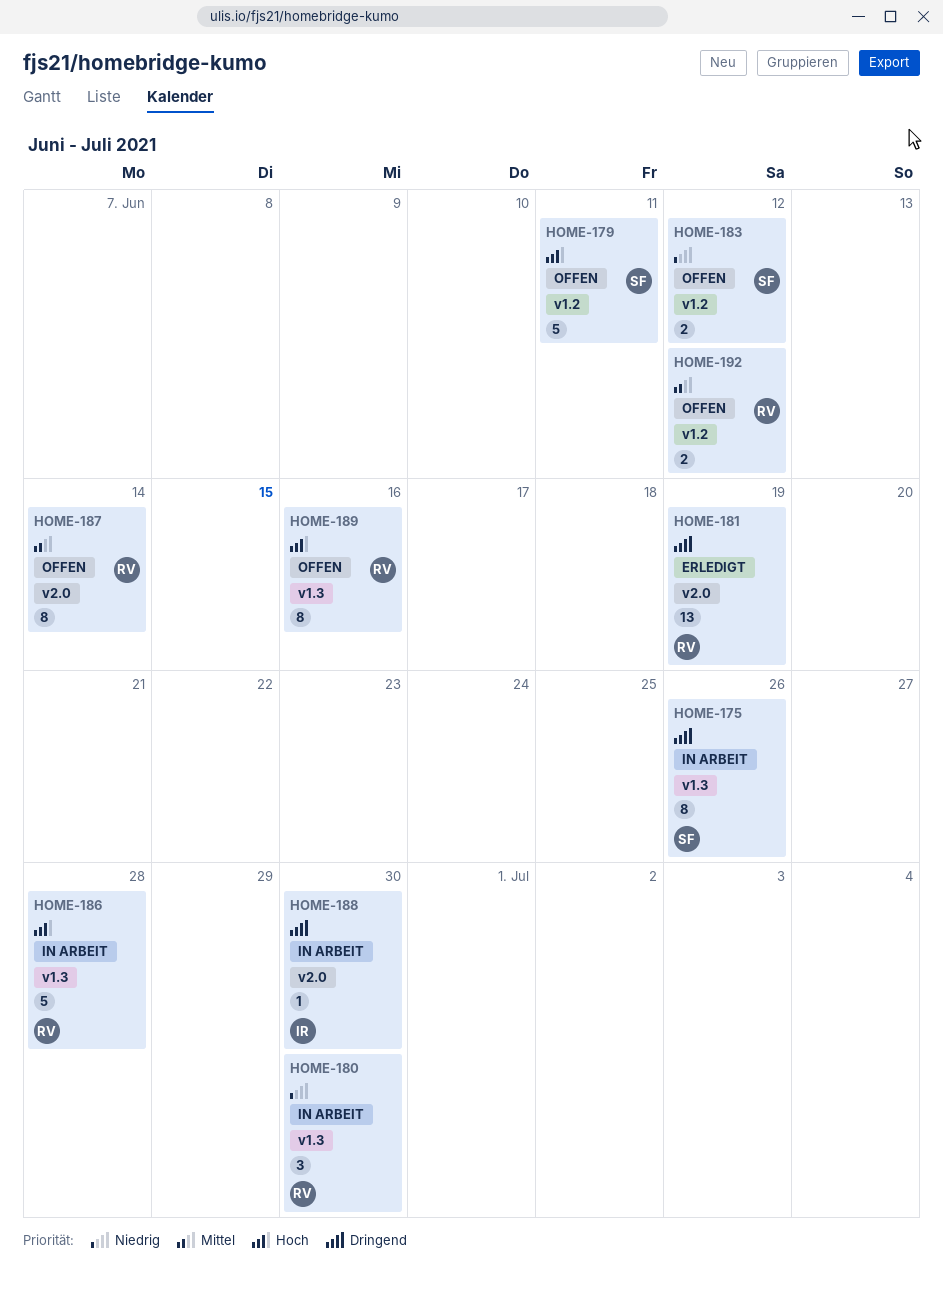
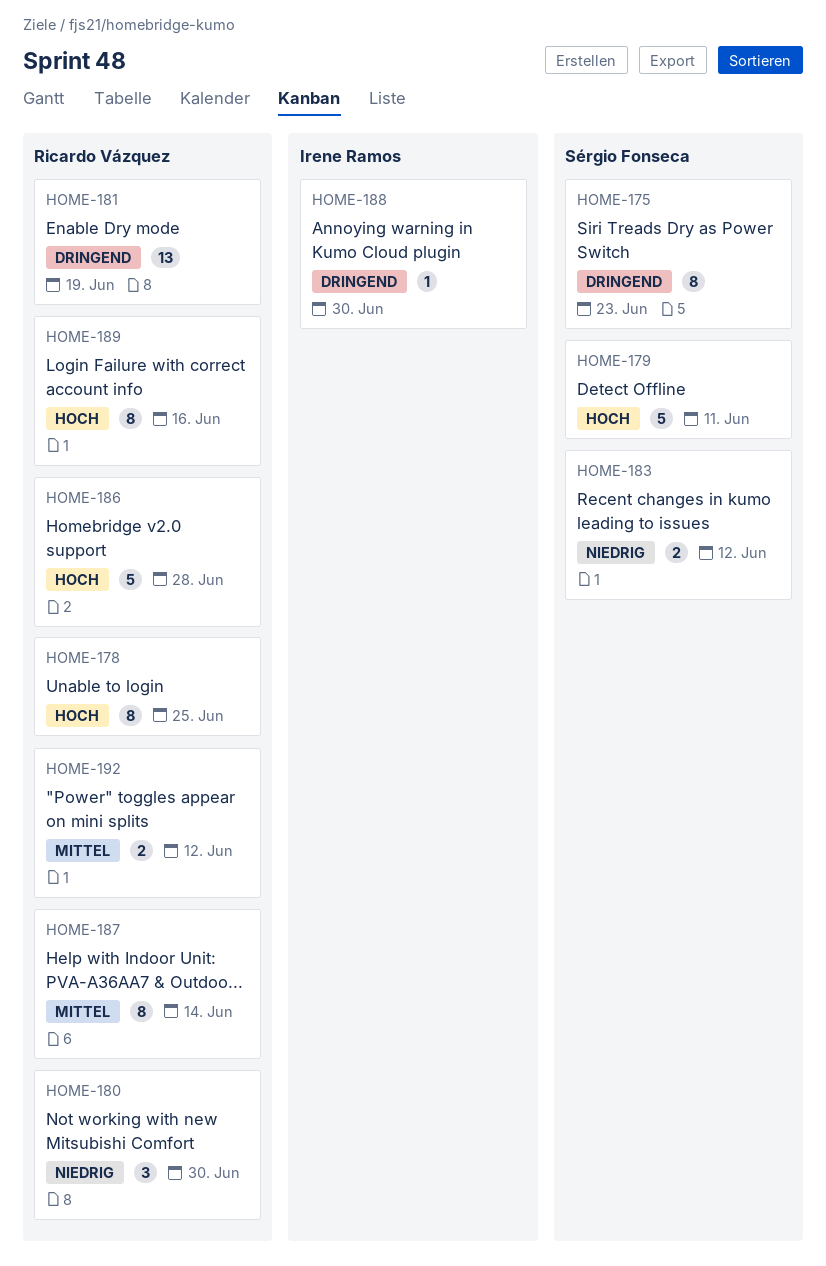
HOME-175, due: Jun 26 -> Jun 23
HOME-178: none -> present

